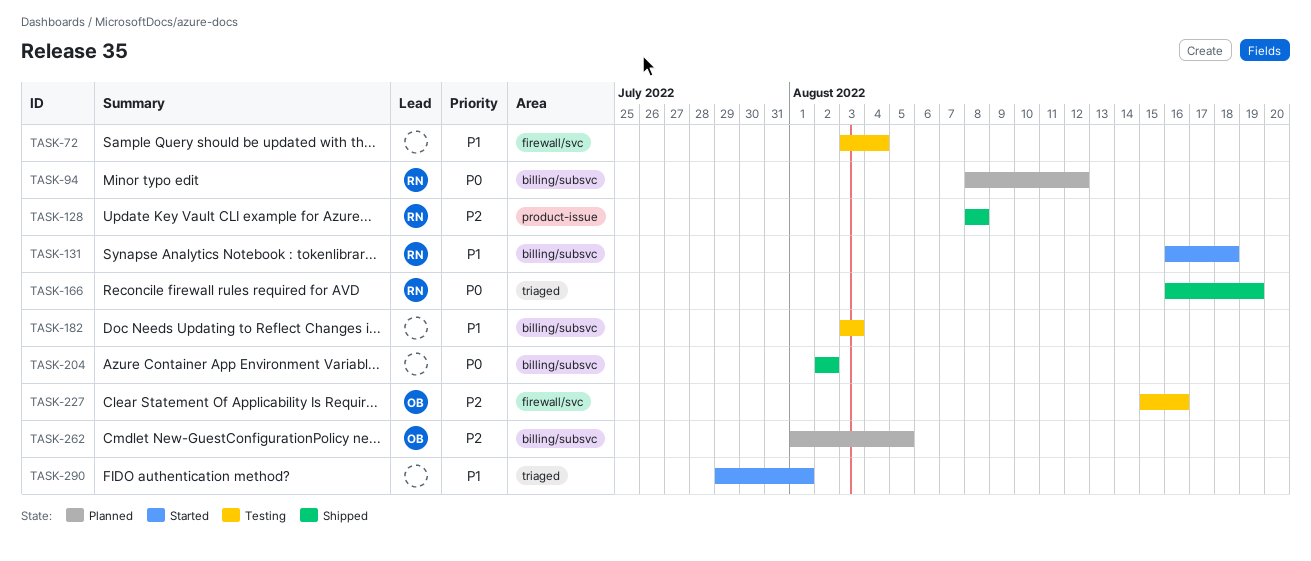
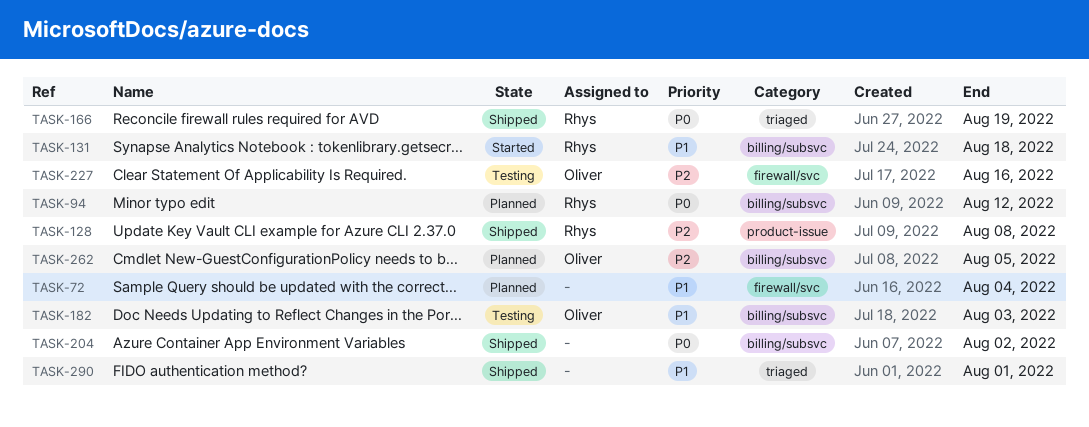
TASK-72, status: Testing -> Planned
TASK-182, owner: none -> Oliver
TASK-290, status: Started -> Shipped

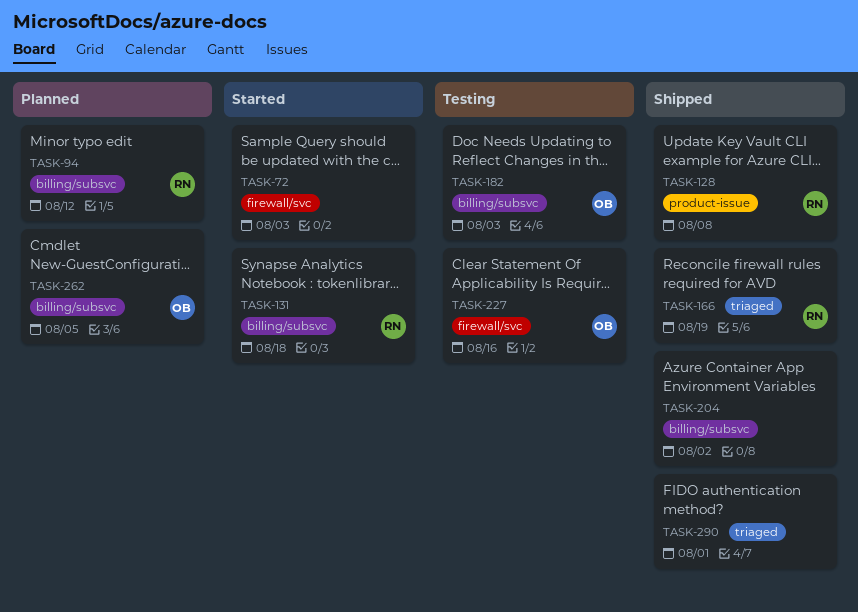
TASK-72, status: Planned -> Started
TASK-72, due: Aug 4 -> Aug 3

